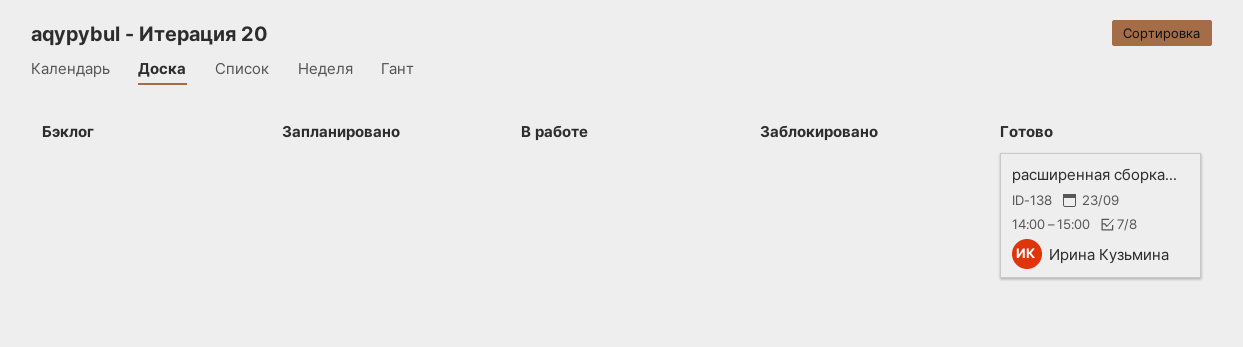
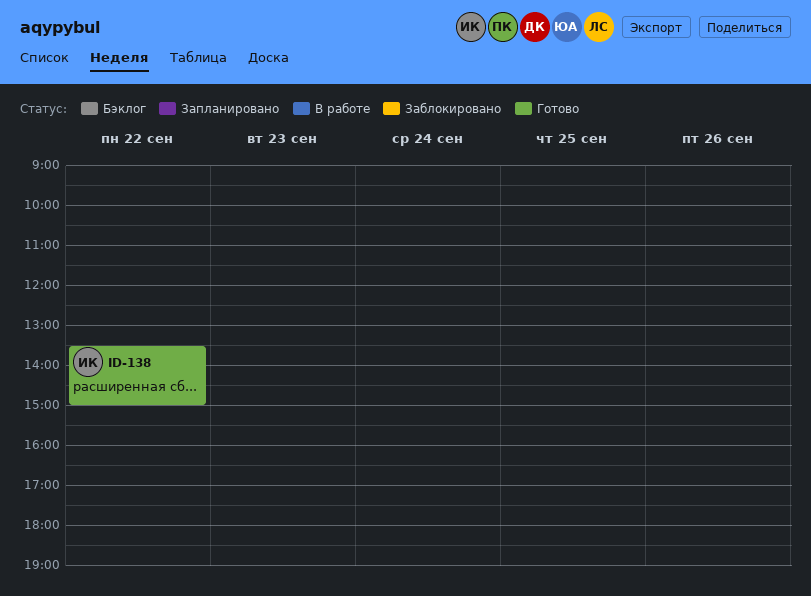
ID-138, day: Sep 23 -> Sep 22
ID-138, begins: 14:00 -> 13:30

